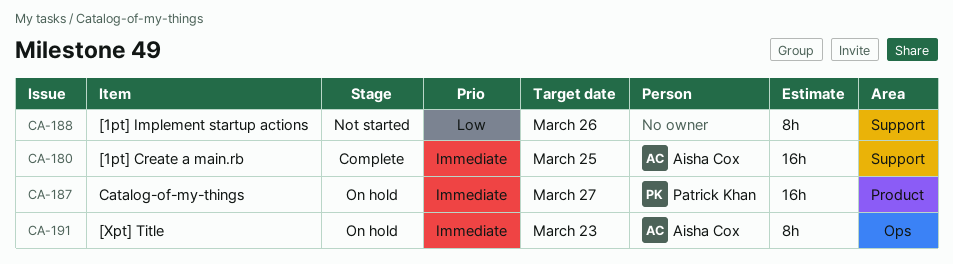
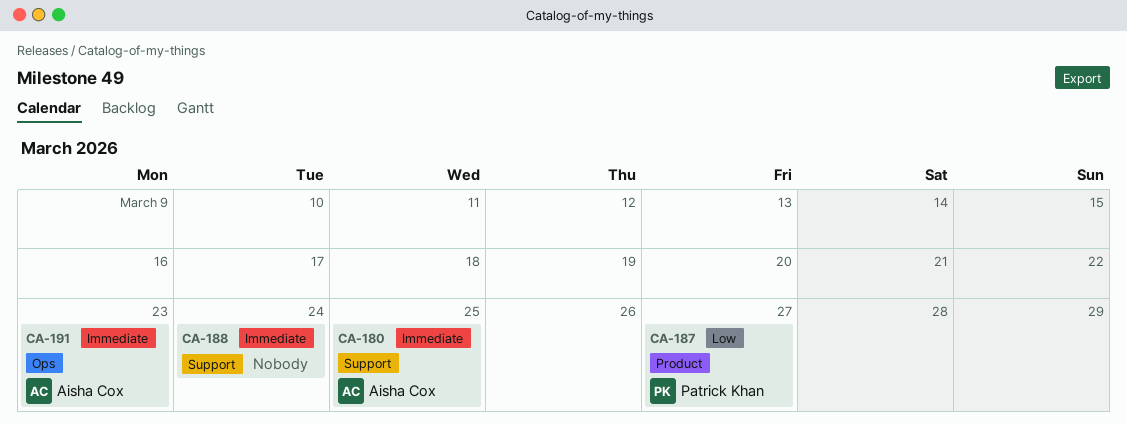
CA-187, priority: Immediate -> Low
CA-188, priority: Low -> Immediate
CA-188, due: Mar 26 -> Mar 24

